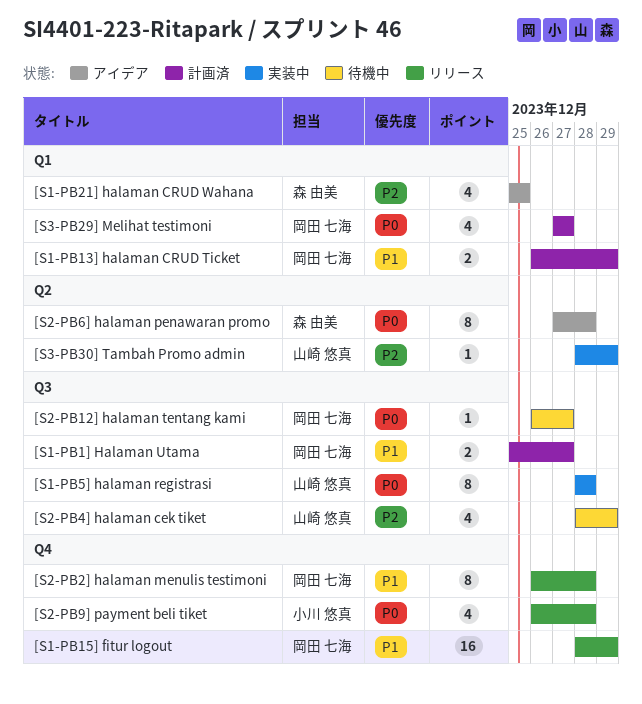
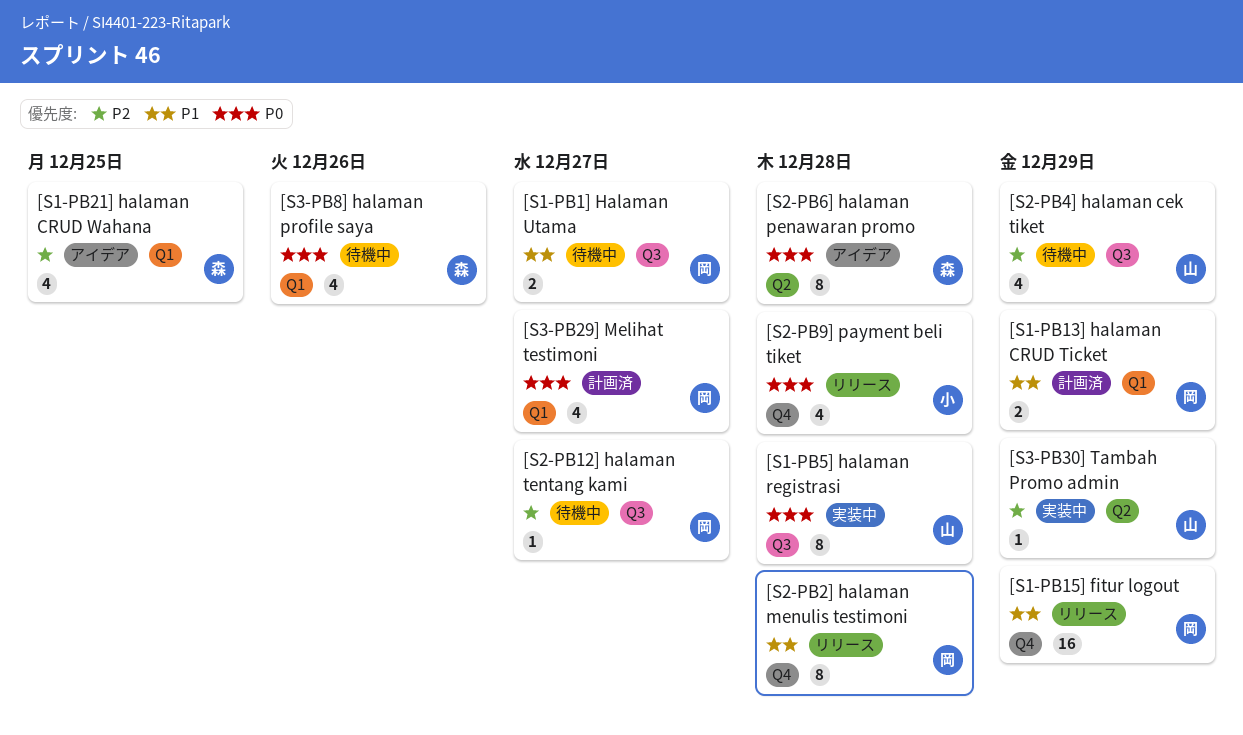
[S1-PB1] Halaman Utama, status: 計画済 -> 待機中
[S2-PB12] halaman tentang kami, priority: P0 -> P2
[S3-PB8] halaman profile saya: none -> present

